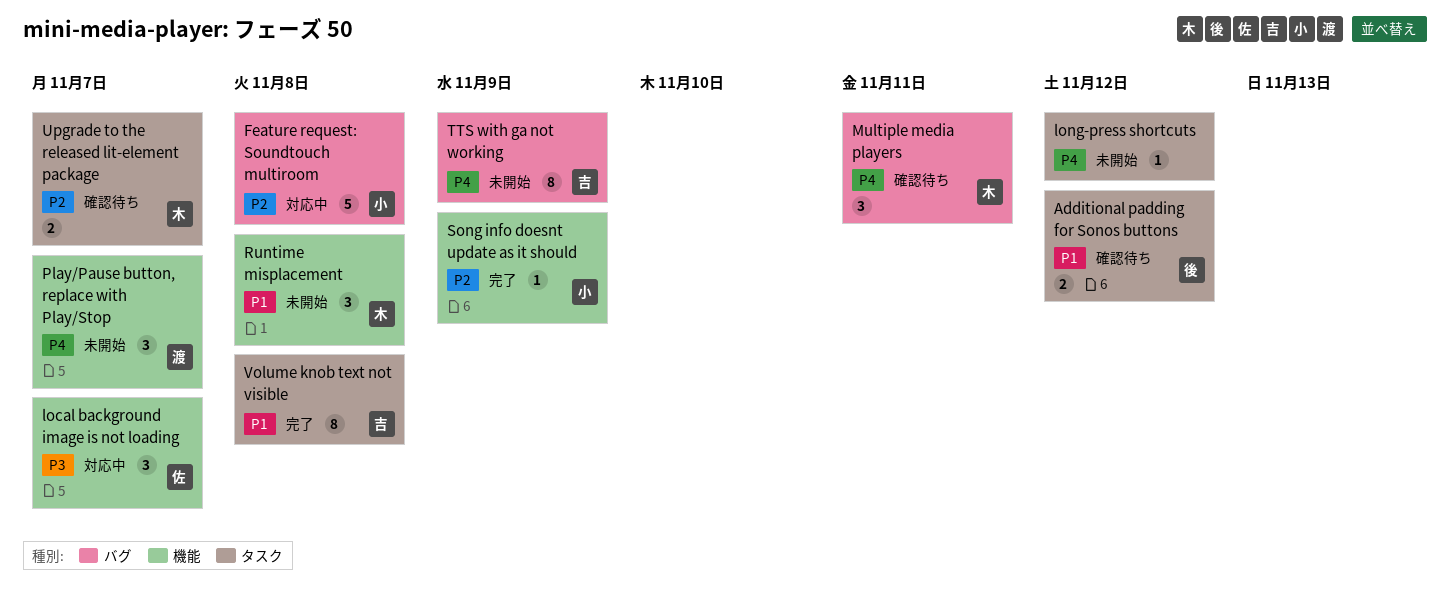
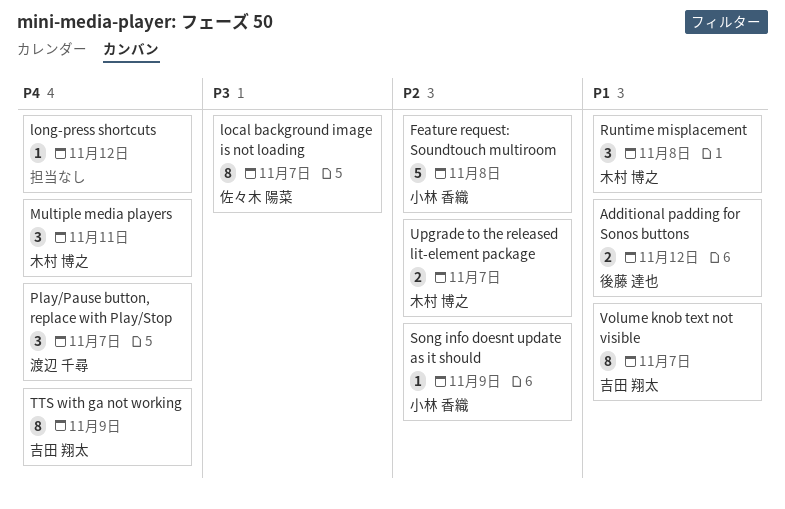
local background image is not loading, estimate: 3 -> 8
Volume knob text not visible, due: Nov 8 -> Nov 7

